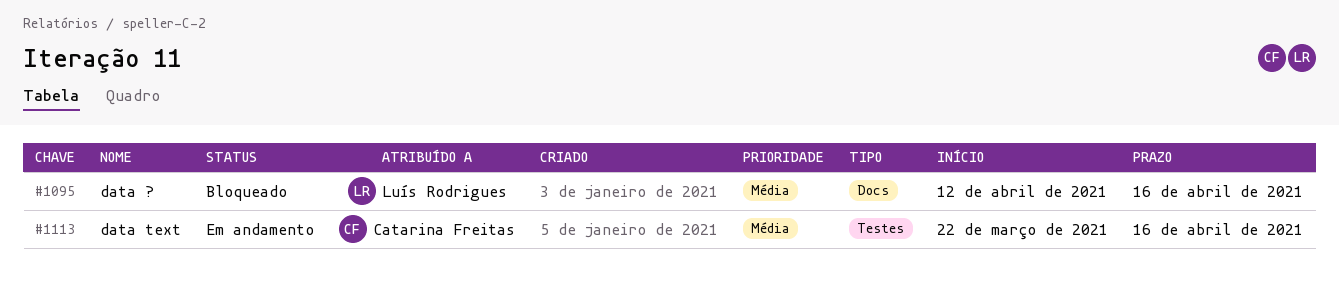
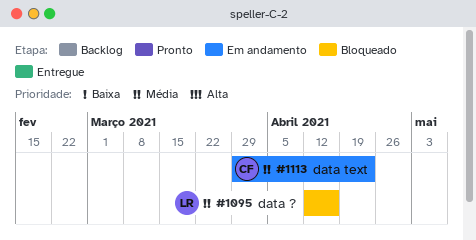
#1113, start: Mar 22 -> Mar 29
#1113, due: Apr 16 -> Apr 23

